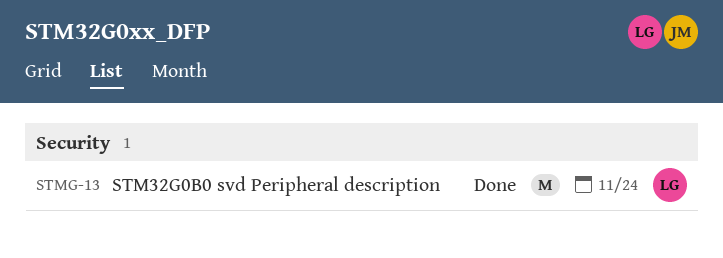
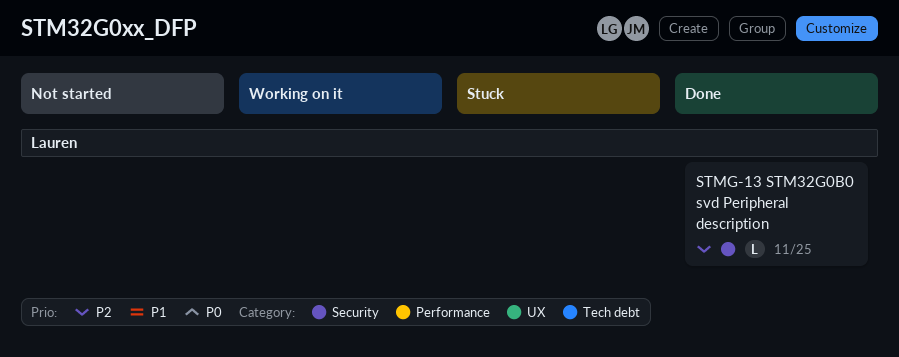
STMG-13, estimate: M -> L
STMG-13, due: Nov 24 -> Nov 25

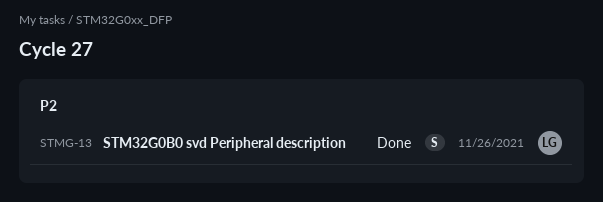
STMG-13, estimate: L -> S
STMG-13, due: Nov 25 -> Nov 26

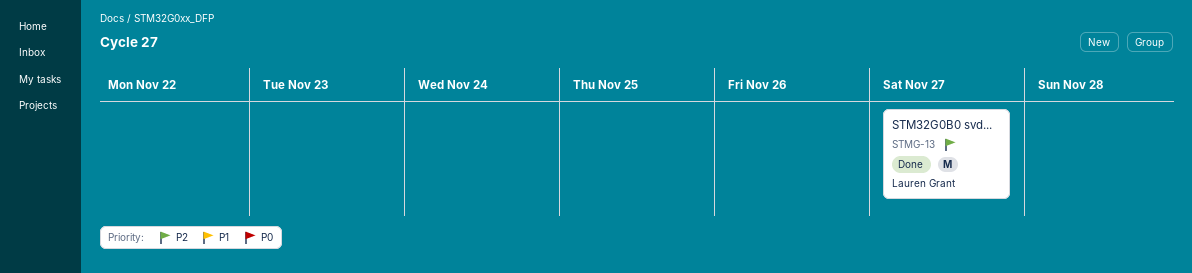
STMG-13, estimate: S -> M
STMG-13, due: Nov 26 -> Nov 27

